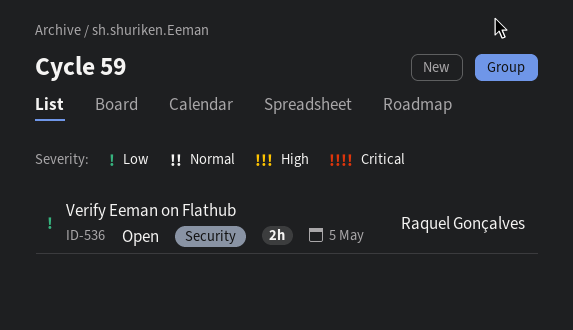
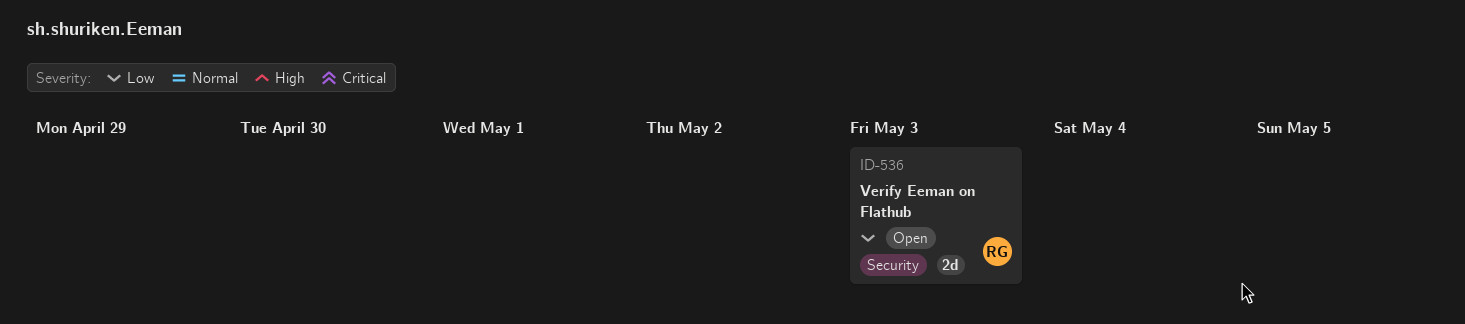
ID-536, estimate: 2h -> 2d
ID-536, due: May 5 -> May 3

